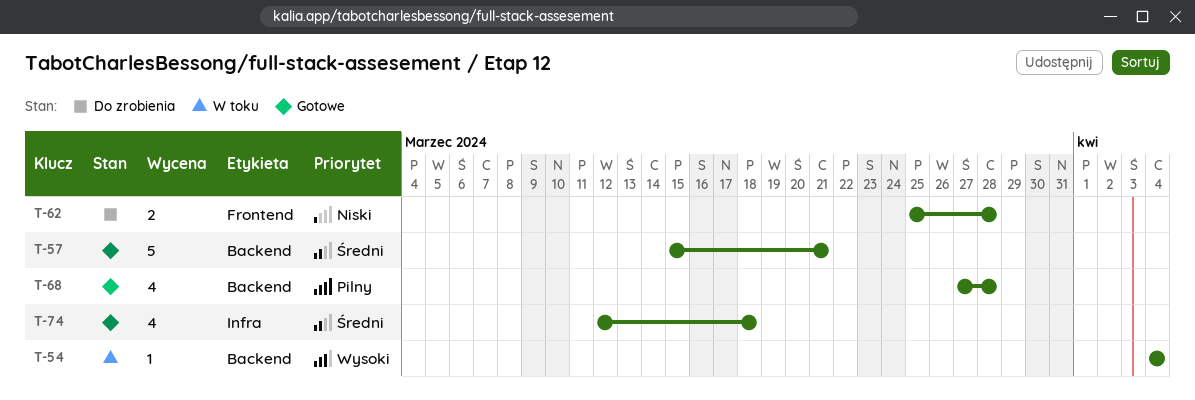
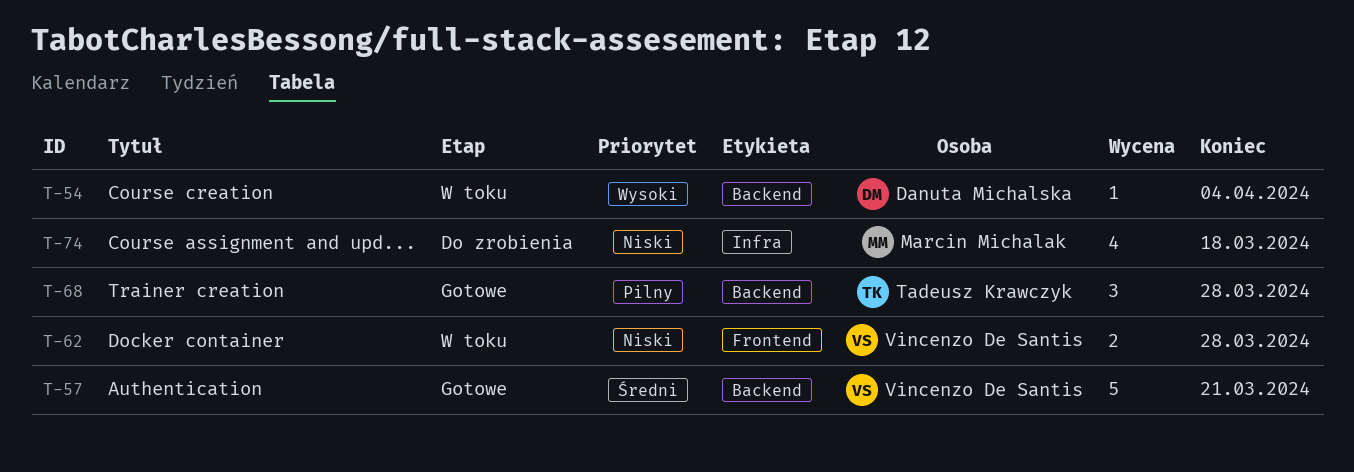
T-62, status: Do zrobienia -> W toku
T-68, estimate: 4 -> 3
T-74, status: Gotowe -> Do zrobienia
T-74, priority: Średni -> Niski

